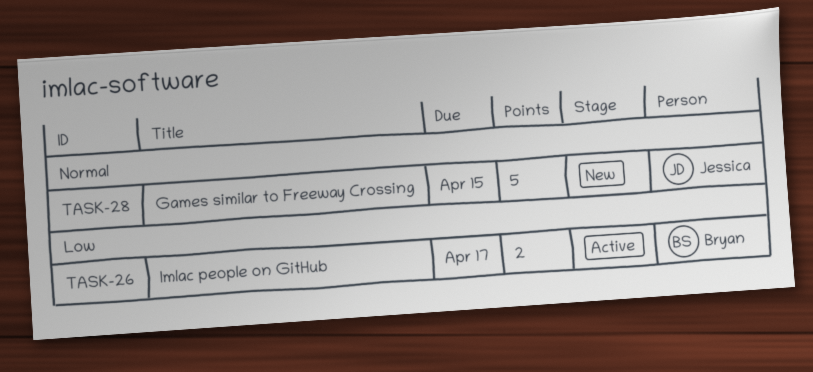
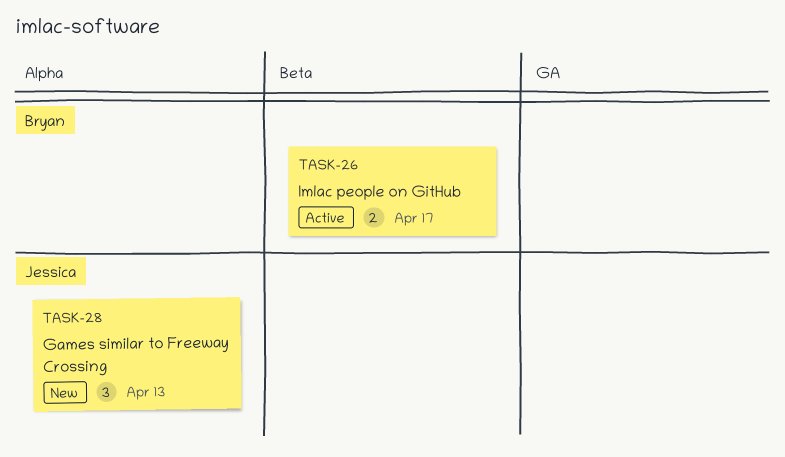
TASK-28, estimate: 5 -> 3
TASK-28, due: Apr 15 -> Apr 13

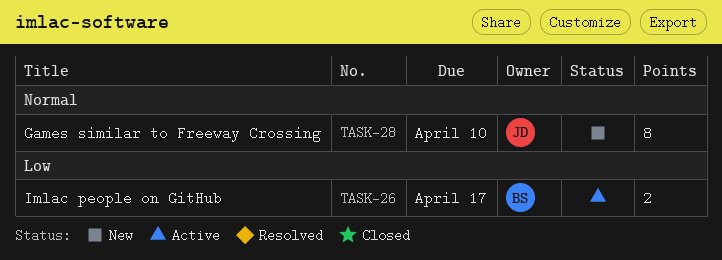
TASK-28, estimate: 3 -> 8
TASK-28, due: Apr 13 -> Apr 10

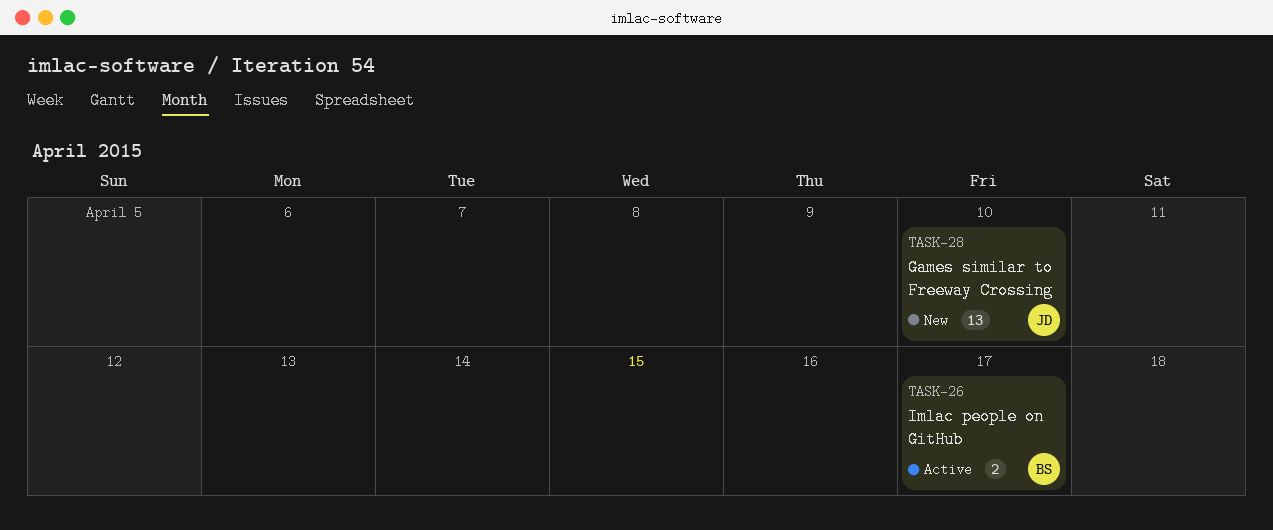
TASK-28, estimate: 8 -> 13

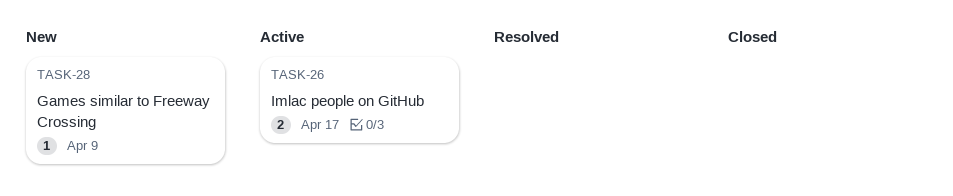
TASK-28, estimate: 13 -> 1
TASK-28, due: Apr 10 -> Apr 9

